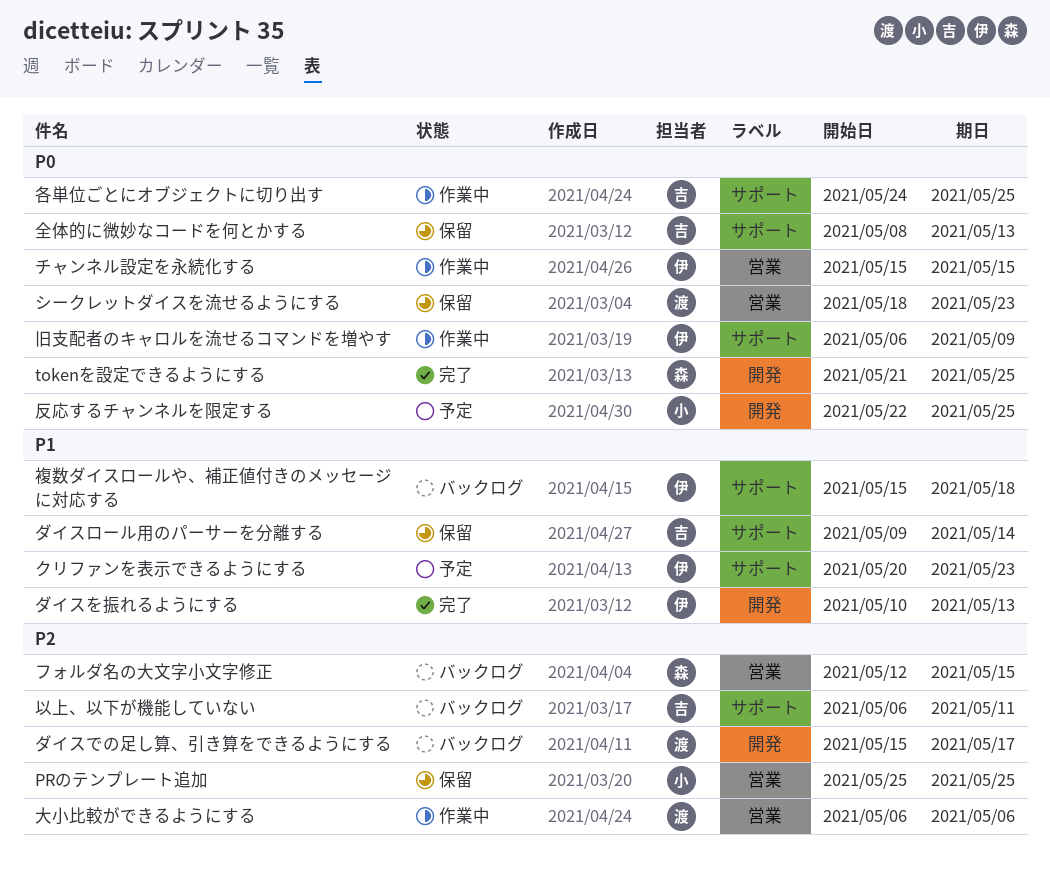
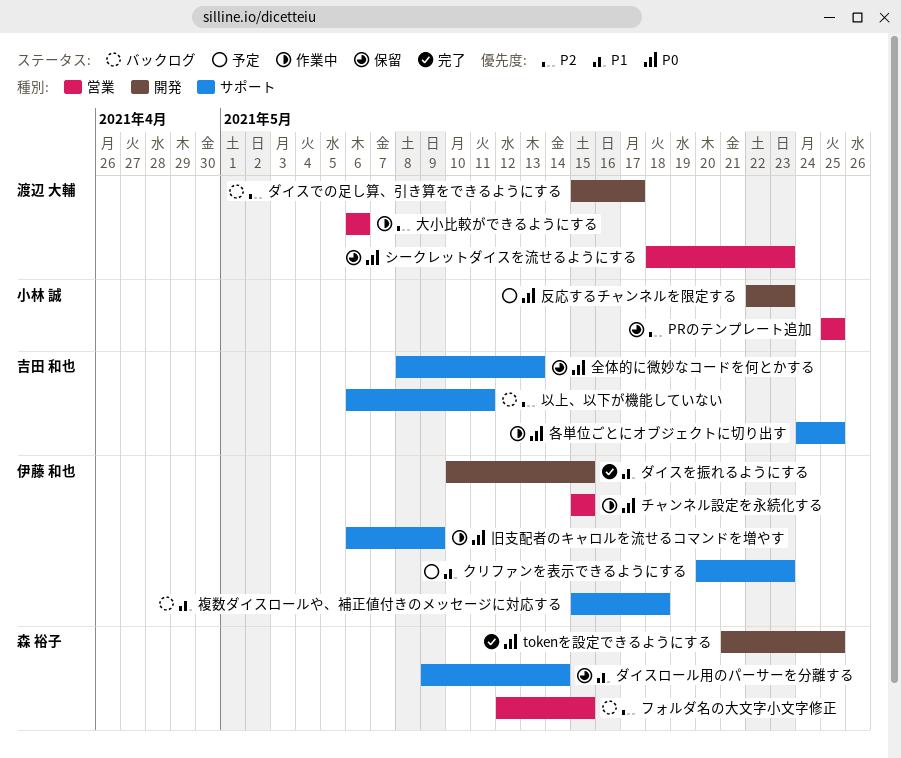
ダイスを振れるようにする, due: May 13 -> May 15
ダイスロール用のパーサーを分離する, owner: 吉田 和也 -> 森 裕子
反応するチャンネルを限定する, due: May 25 -> May 23

